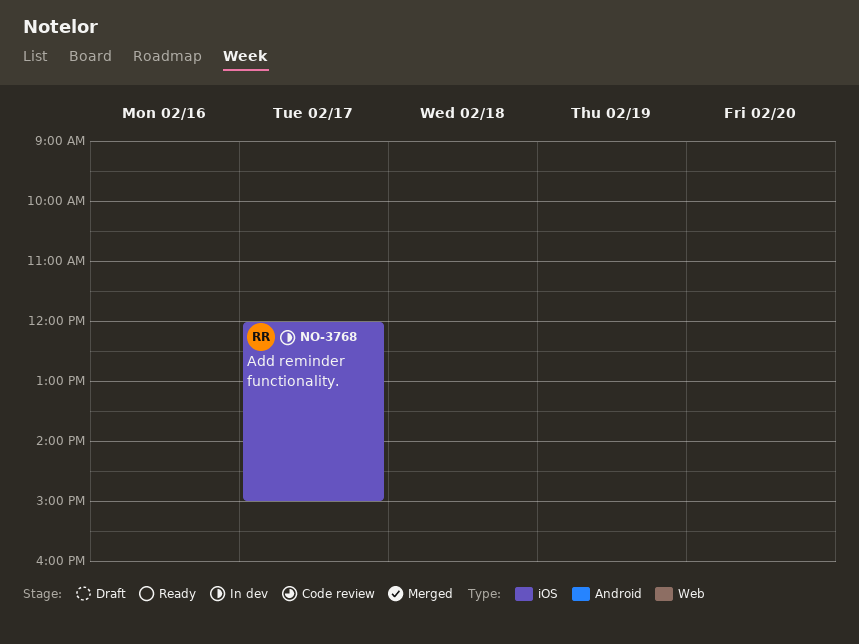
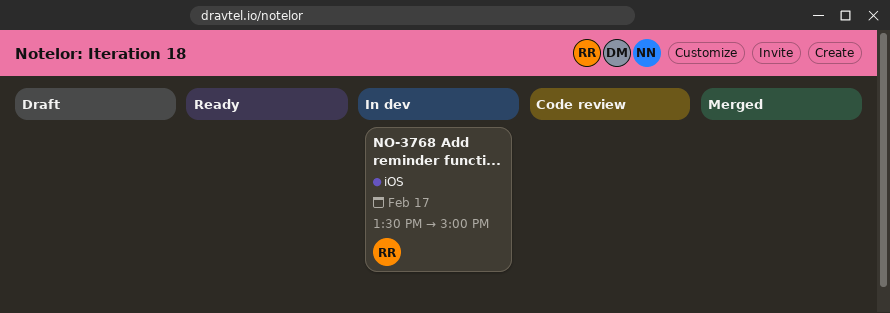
NO-3768, begins: 12:00 -> 13:30

